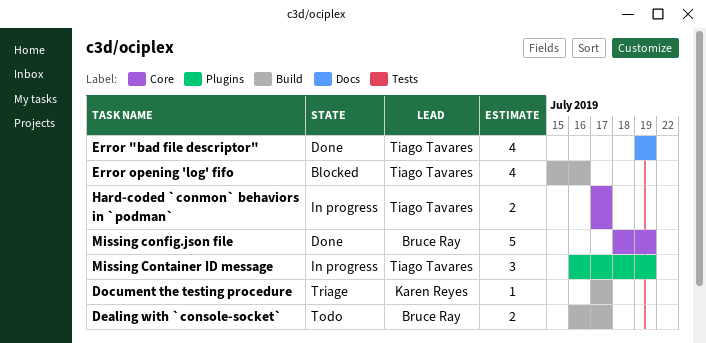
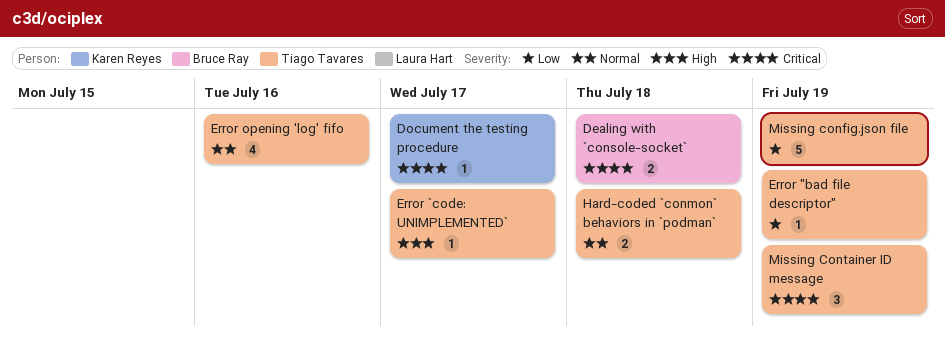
Dealing with `console-socket`, due: Jul 17 -> Jul 18
Error "bad file descriptor", estimate: 4 -> 1
Error `code: UNIMPLEMENTED`: none -> present
Hard-coded `conmon` behaviors in `podman`, due: Jul 17 -> Jul 18
Missing config.json file, owner: Bruce Ray -> Tiago Tavares

